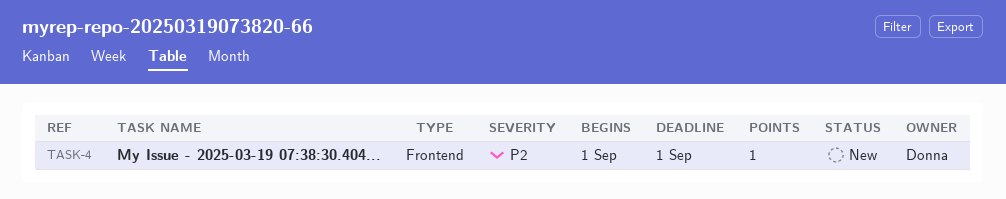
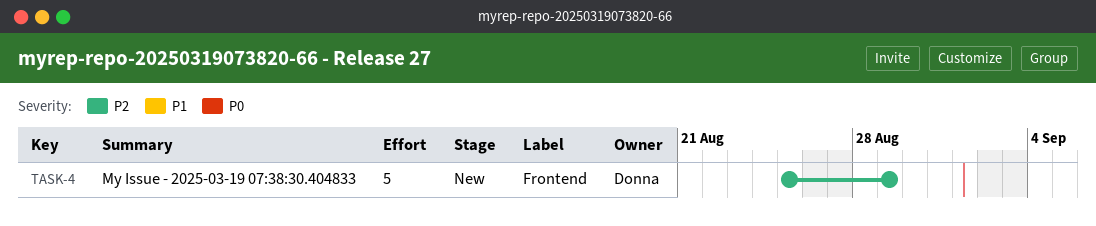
TASK-4, estimate: 1 -> 5
TASK-4, start: Sep 1 -> Aug 25
TASK-4, due: Sep 1 -> Aug 29

